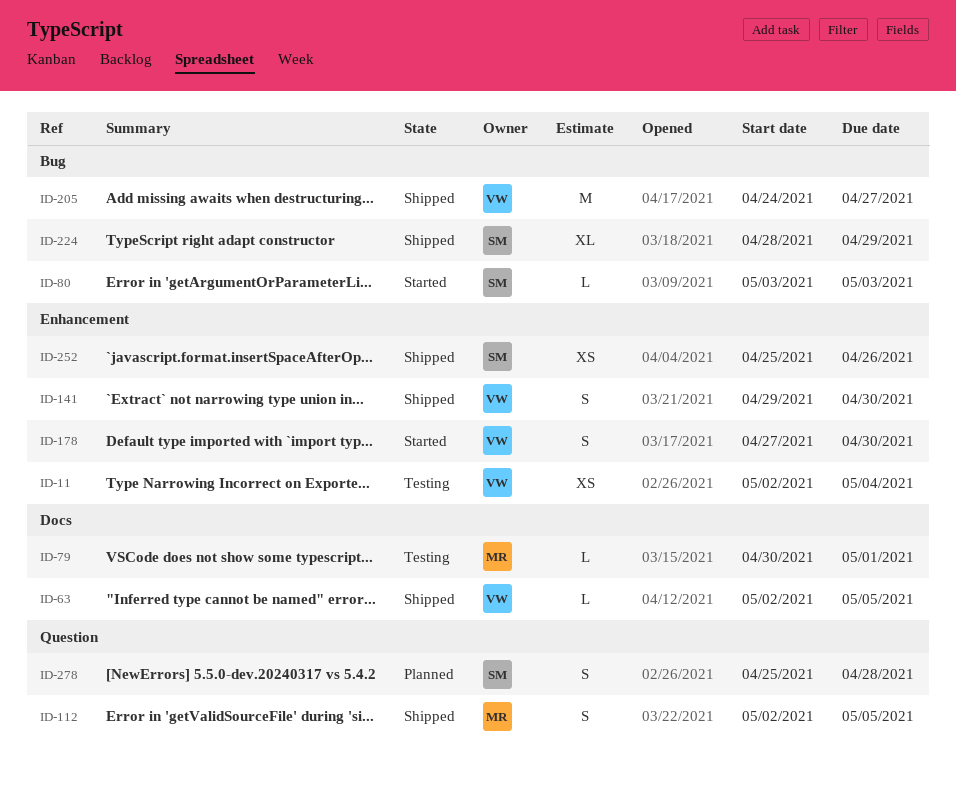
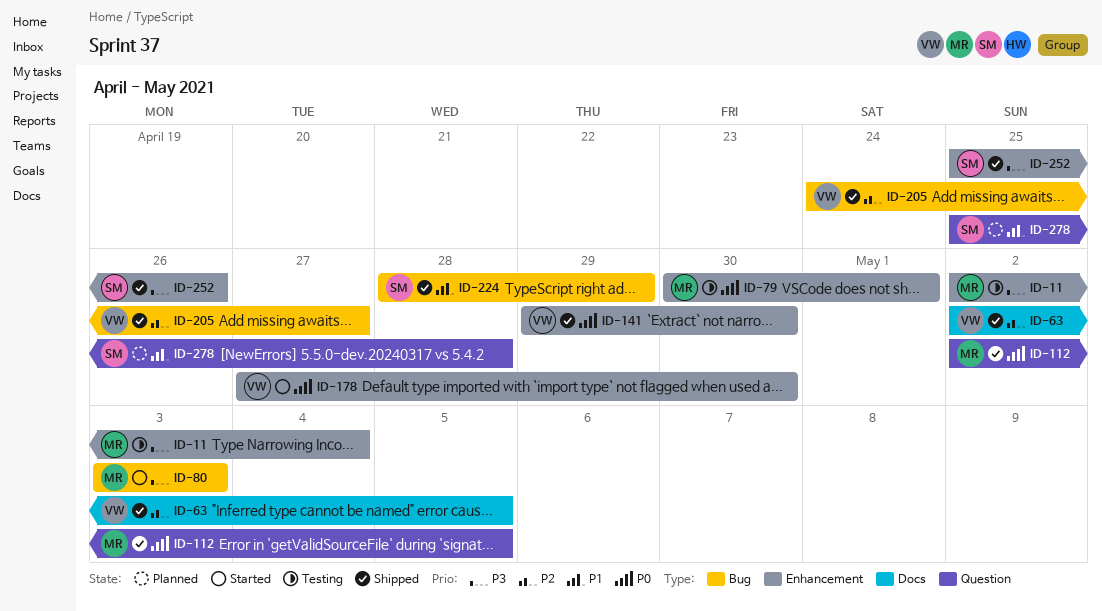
ID-11, owner: VW -> MR
ID-79, label: Docs -> Enhancement
ID-80, owner: SM -> MR

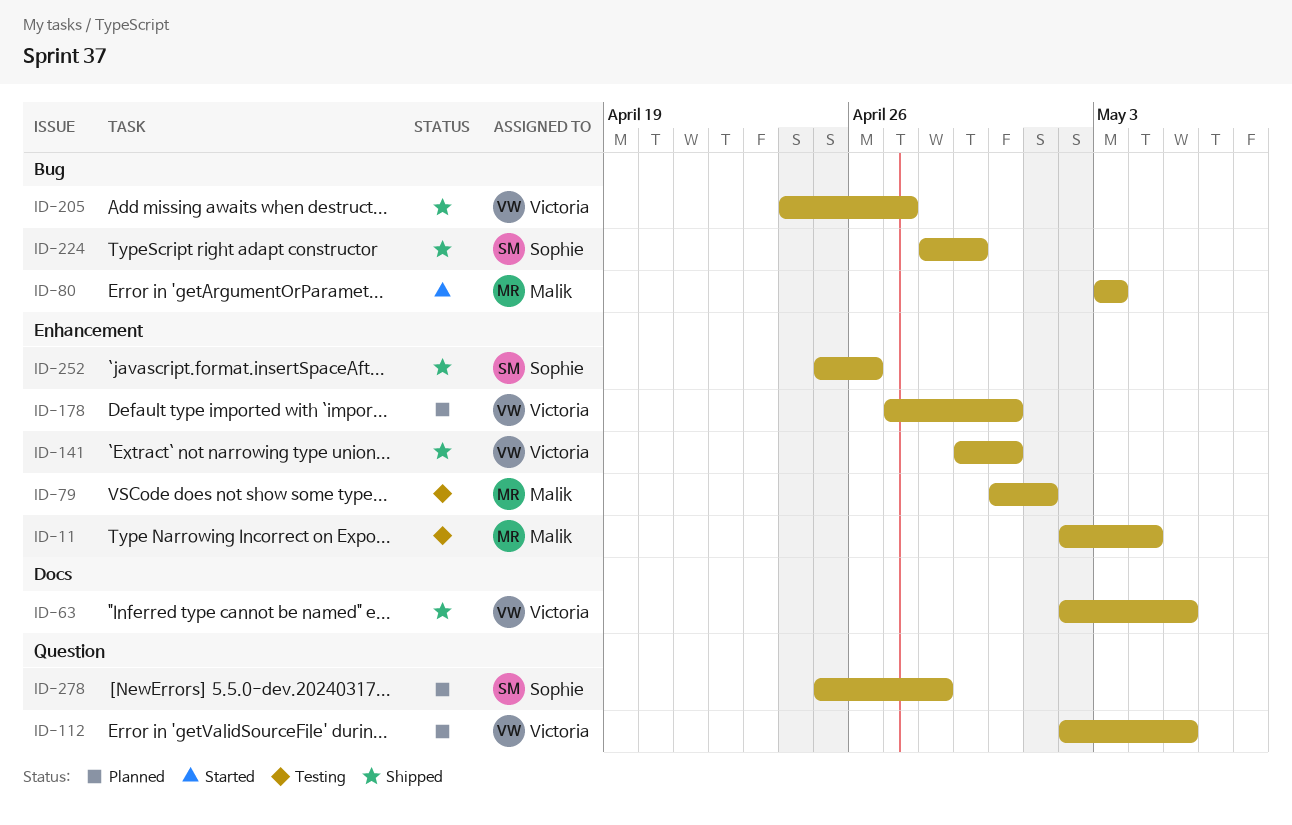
ID-112, status: Shipped -> Planned
ID-112, owner: Malik -> Victoria
ID-178, status: Started -> Planned

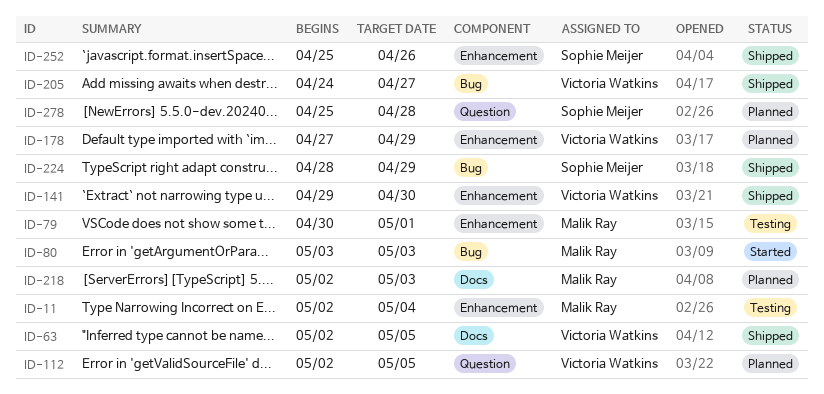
ID-178, due: Apr 30 -> Apr 29
ID-218: none -> present

